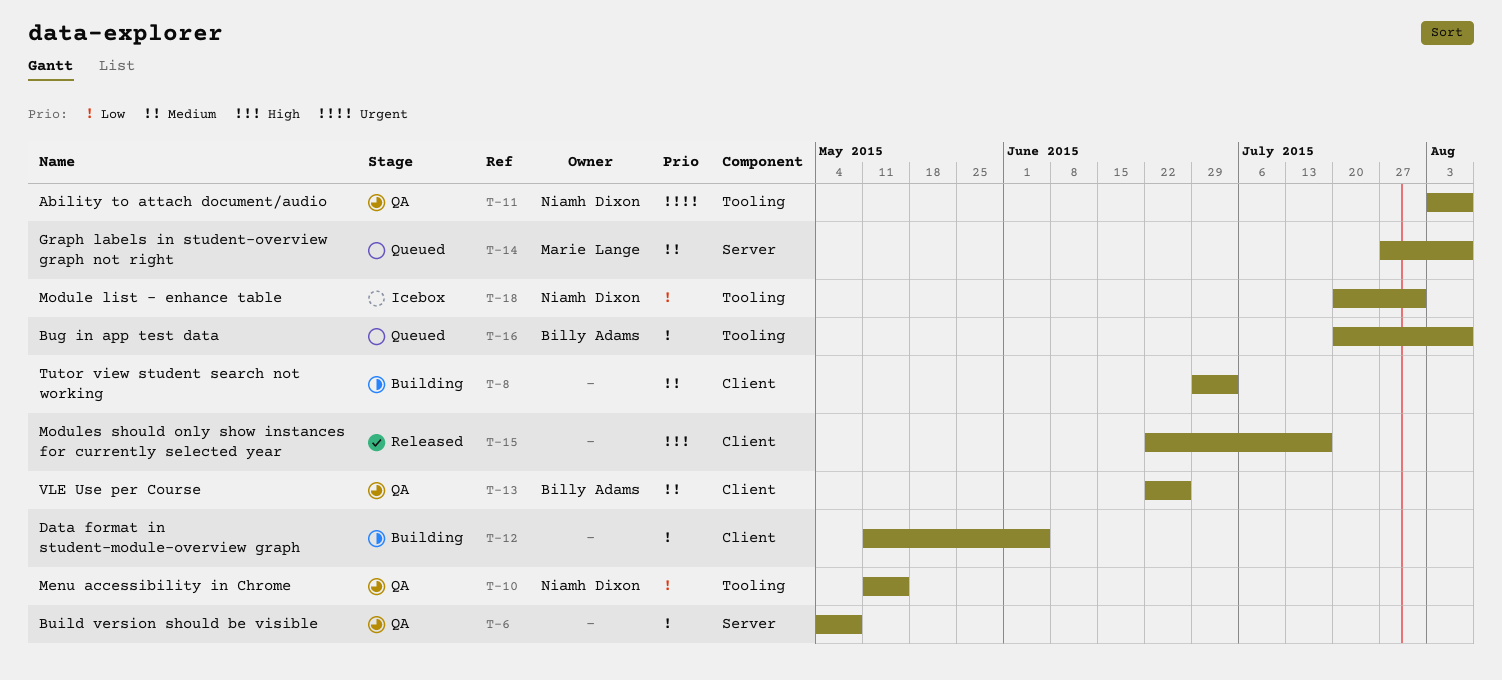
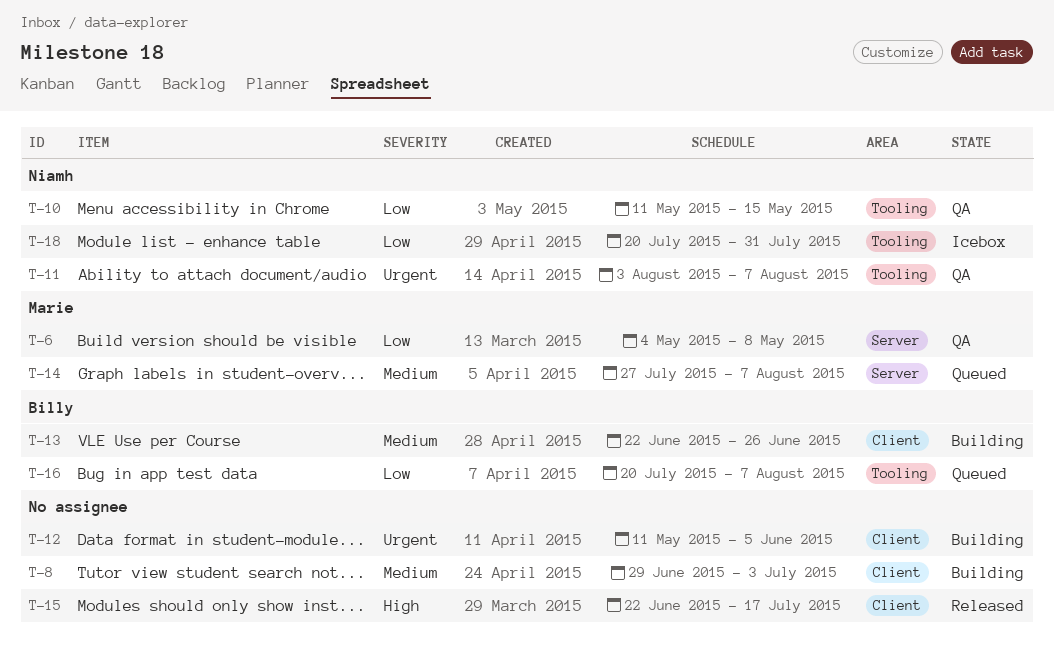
T-6, owner: none -> Marie Lange
T-12, priority: Low -> Urgent
T-13, status: QA -> Building

